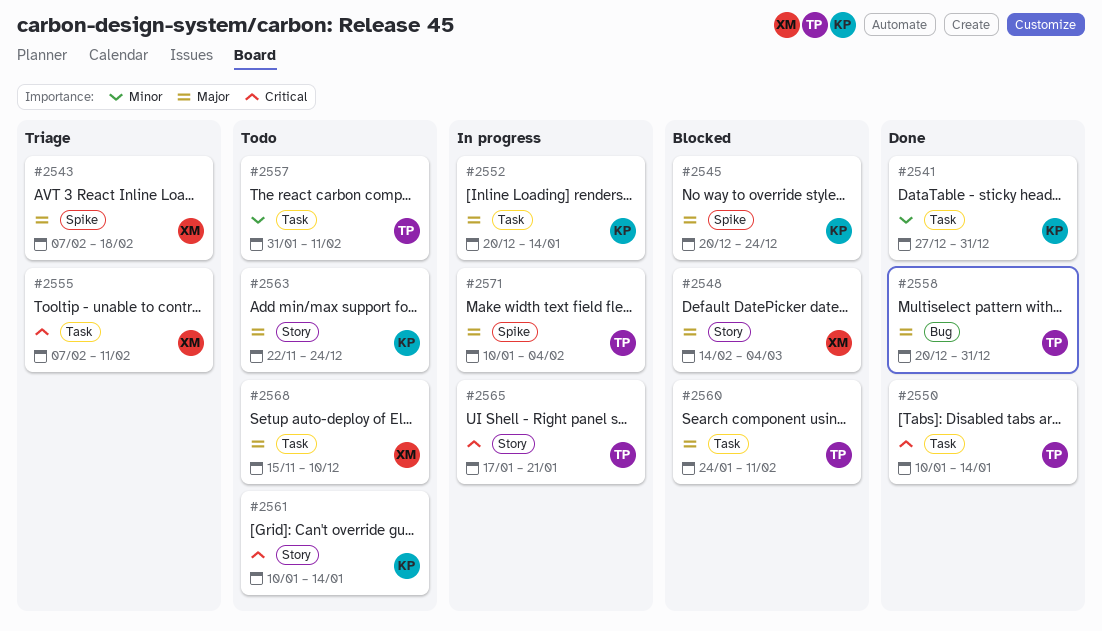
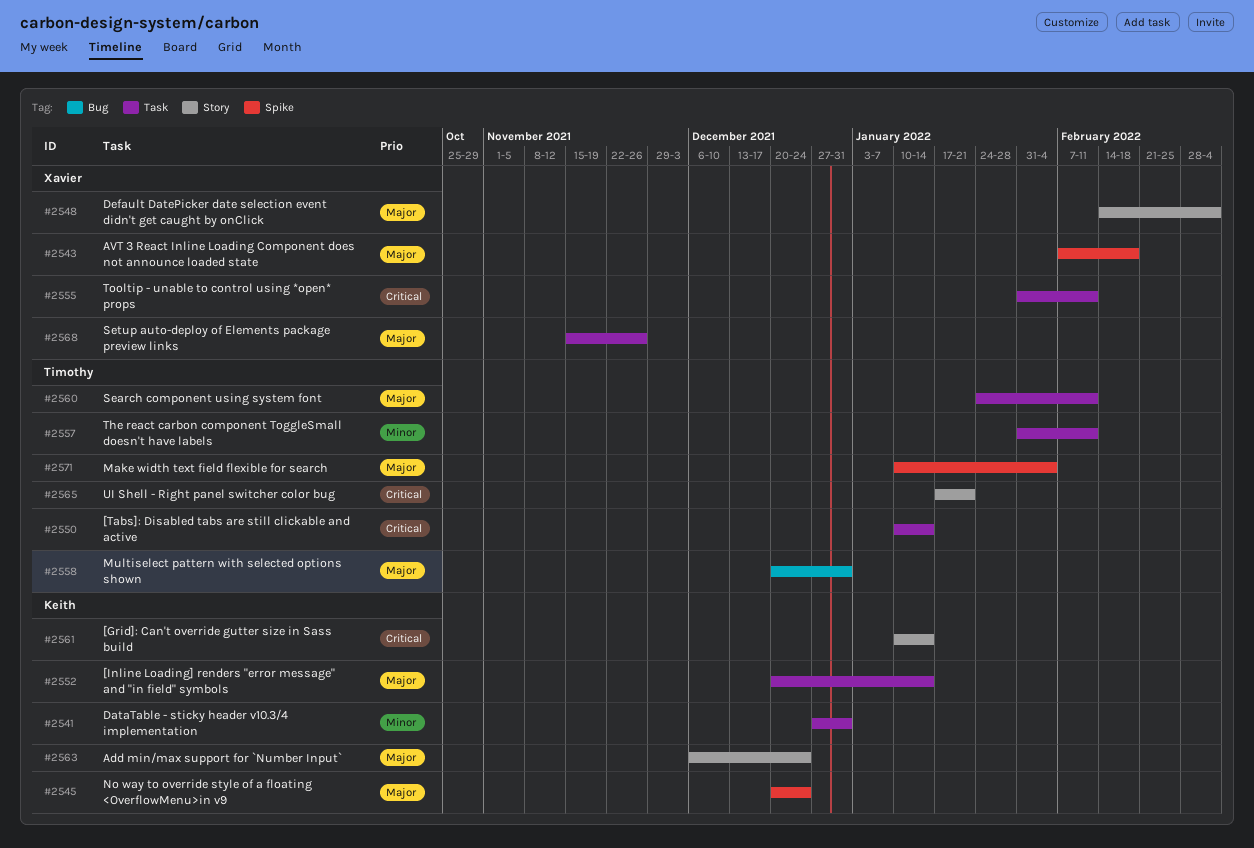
#2555, start: Feb 7 -> Jan 31
#2563, start: Nov 22 -> Dec 6
#2568, due: Dec 10 -> Nov 26

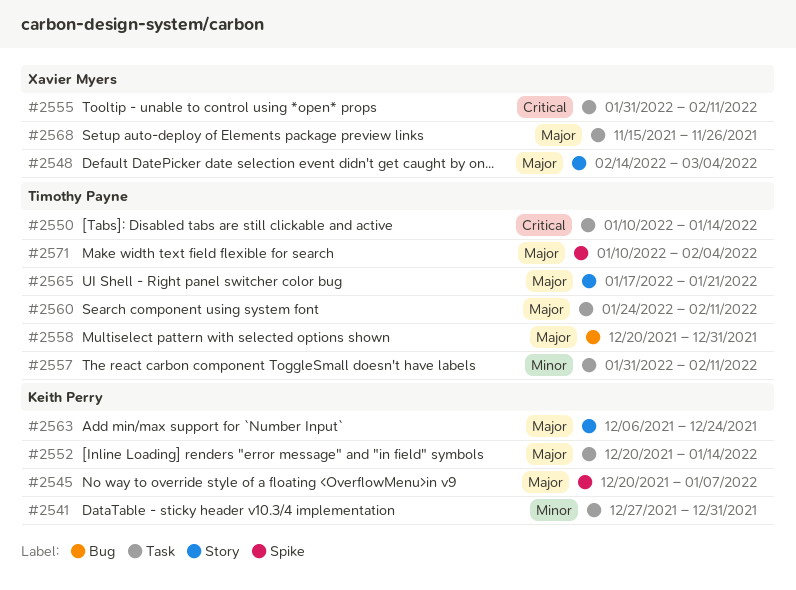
#2543: present -> none
#2545, due: Dec 24 -> Jan 7
#2561: present -> none
#2565, priority: Critical -> Major

